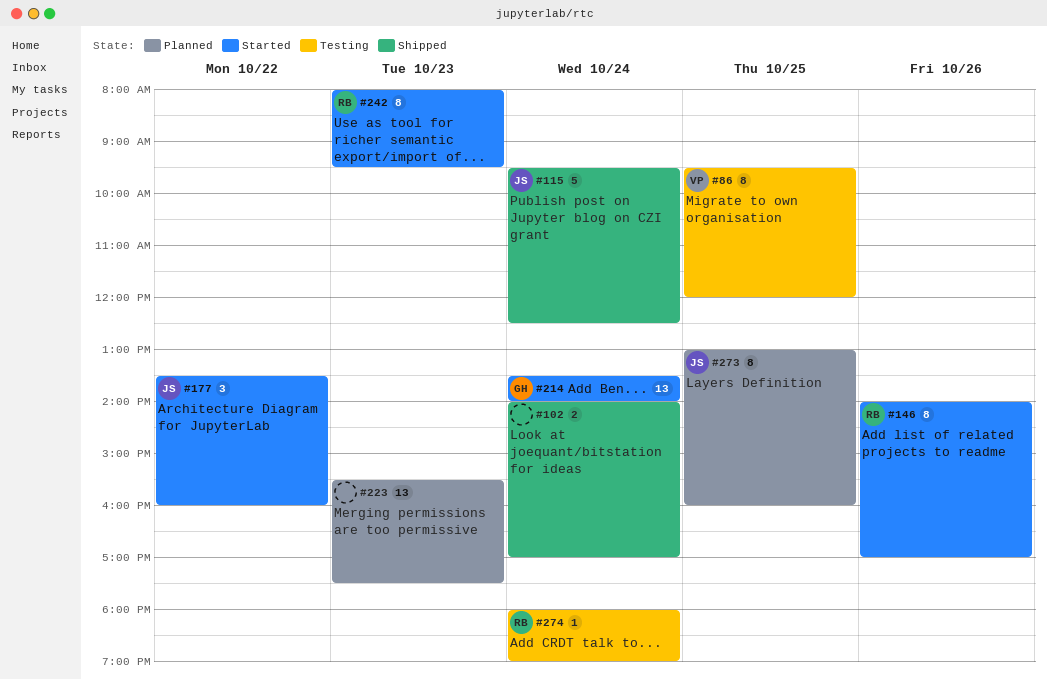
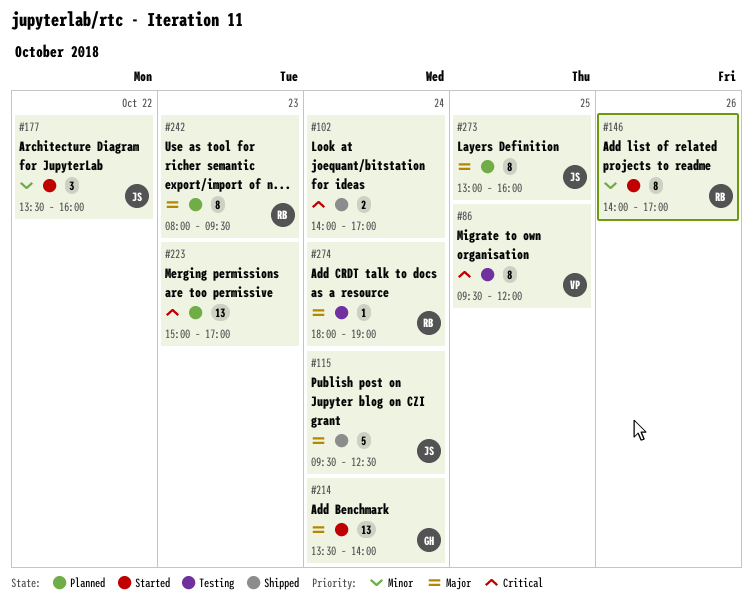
#223, begins: 15:30 -> 15:00
#223, ends: 17:30 -> 17:00
#242, status: Started -> Planned

